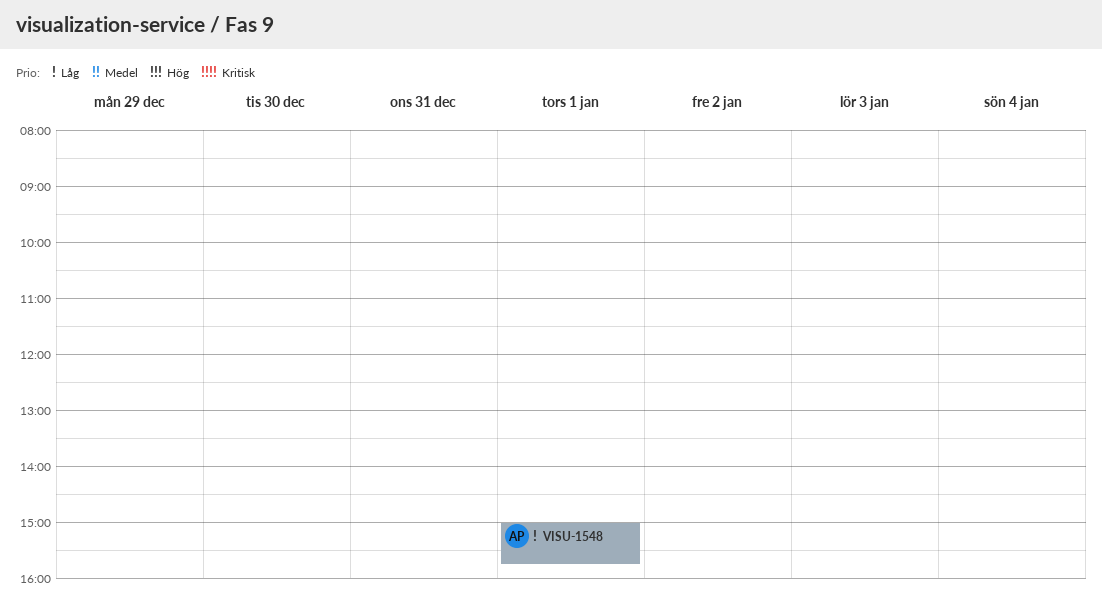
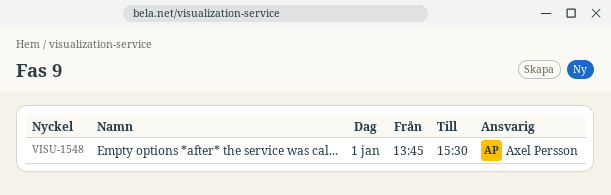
VISU-1548, begins: 15:00 -> 13:45
VISU-1548, ends: 15:45 -> 15:30

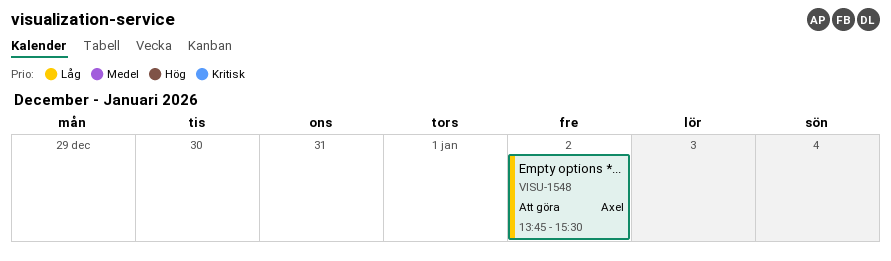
VISU-1548, day: Jan 1 -> Jan 2

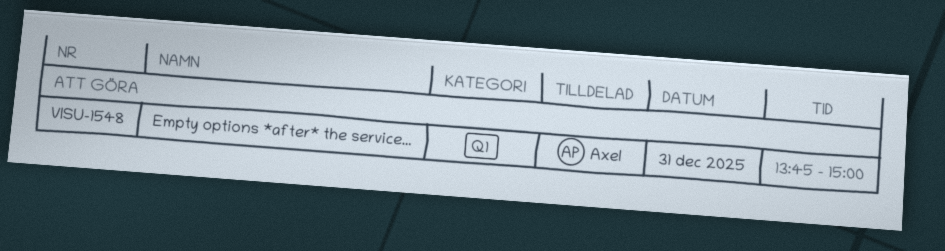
VISU-1548, day: Jan 2 -> Dec 31
VISU-1548, ends: 15:30 -> 15:00

